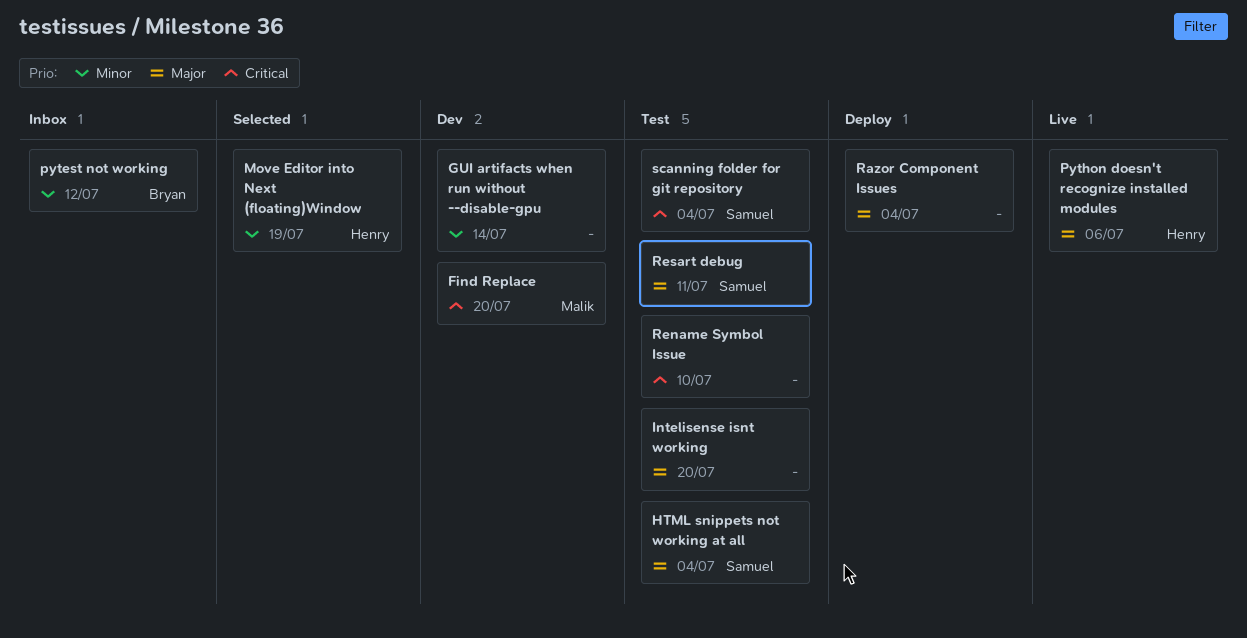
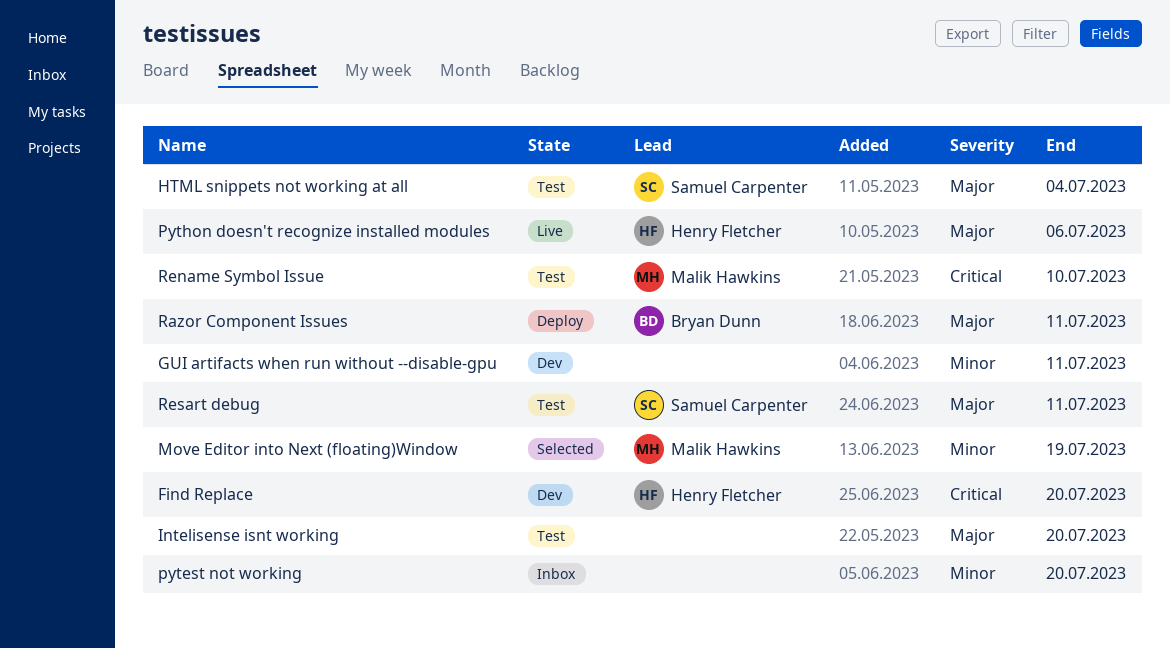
Find Replace, owner: Malik Hawkins -> Henry Fletcher
GUI artifacts when run without --disable-gpu, due: Jul 14 -> Jul 11
Move Editor into Next (floating)Window, owner: Henry Fletcher -> Malik Hawkins
pytest not working, owner: Bryan Dunn -> none
pytest not working, due: Jul 12 -> Jul 20
Razor Component Issues, owner: none -> Bryan Dunn
Razor Component Issues, due: Jul 4 -> Jul 11
Rename Symbol Issue, owner: none -> Malik Hawkins
scanning folder for git repository: present -> none

